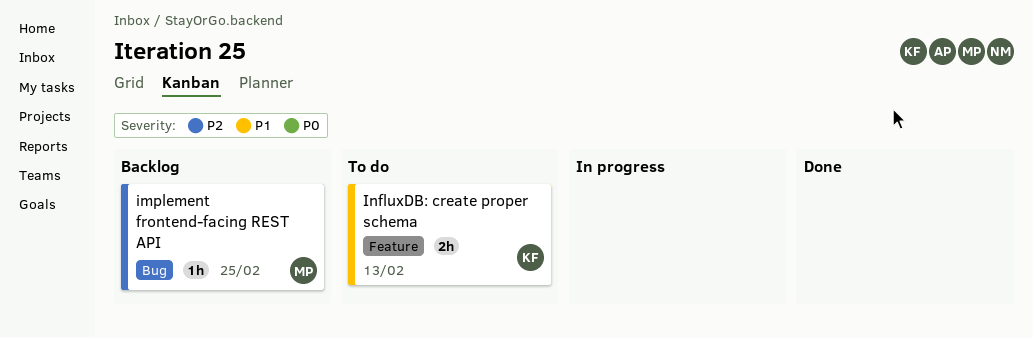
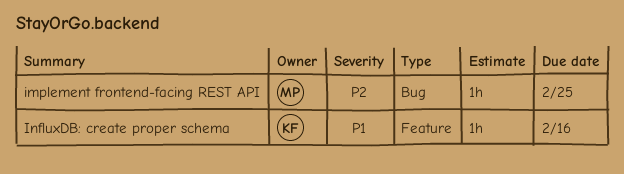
InfluxDB: create proper schema, estimate: 2h -> 1h
InfluxDB: create proper schema, due: Feb 13 -> Feb 16

